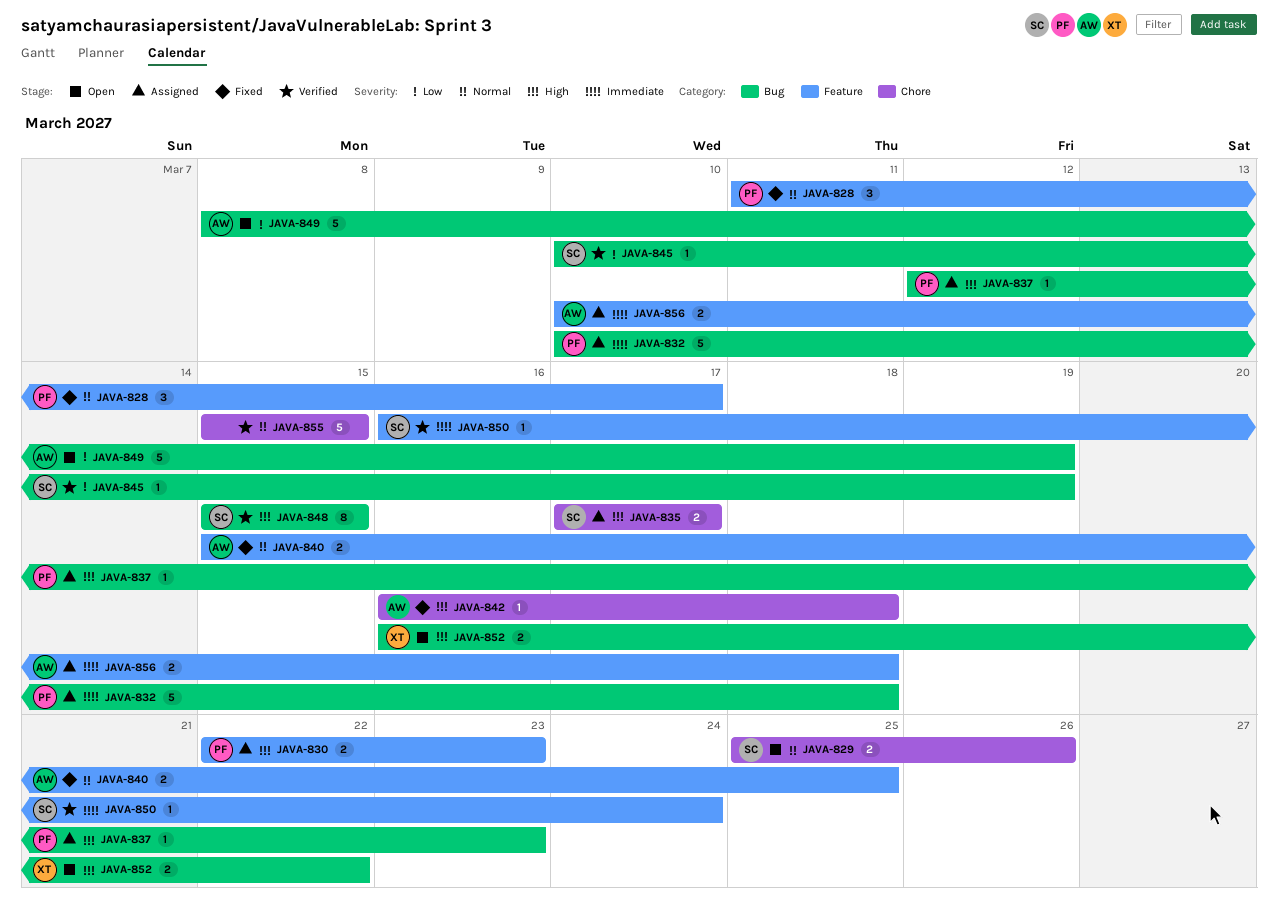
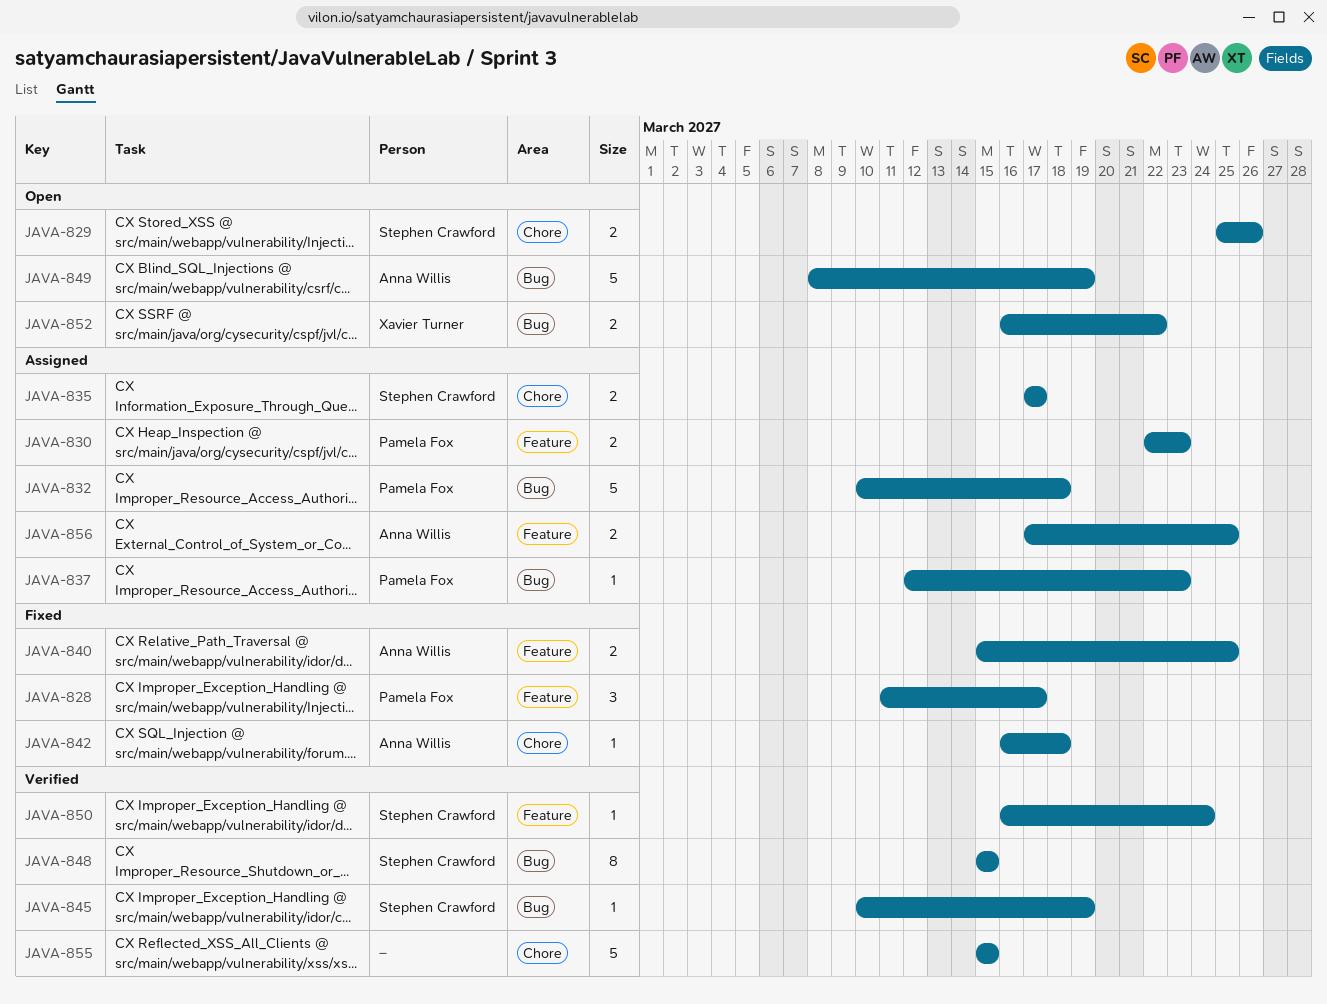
JAVA-856, start: Mar 10 -> Mar 17
JAVA-856, due: Mar 18 -> Mar 25

